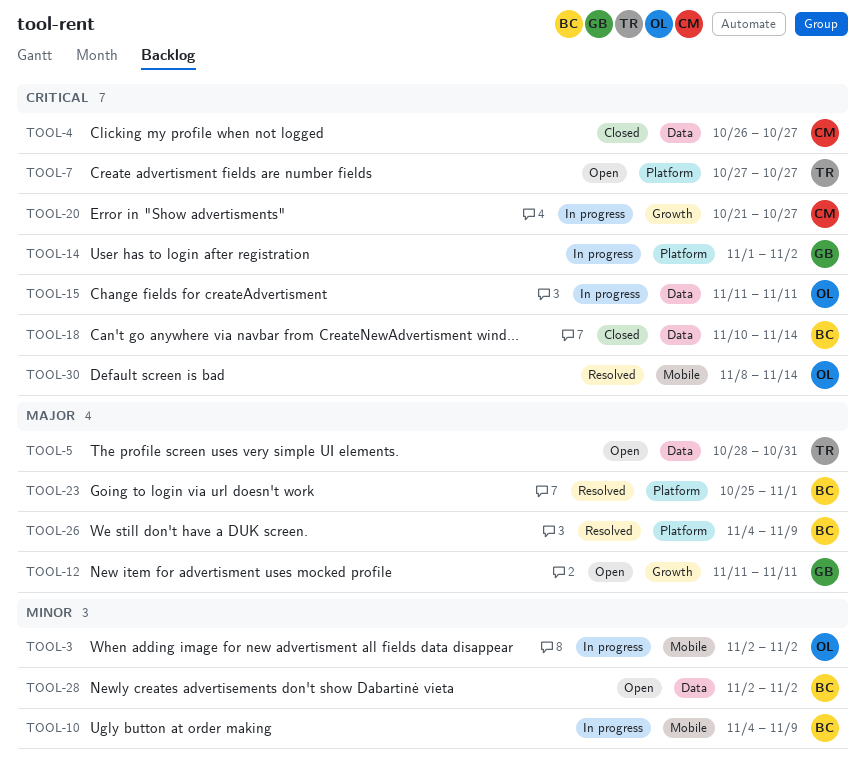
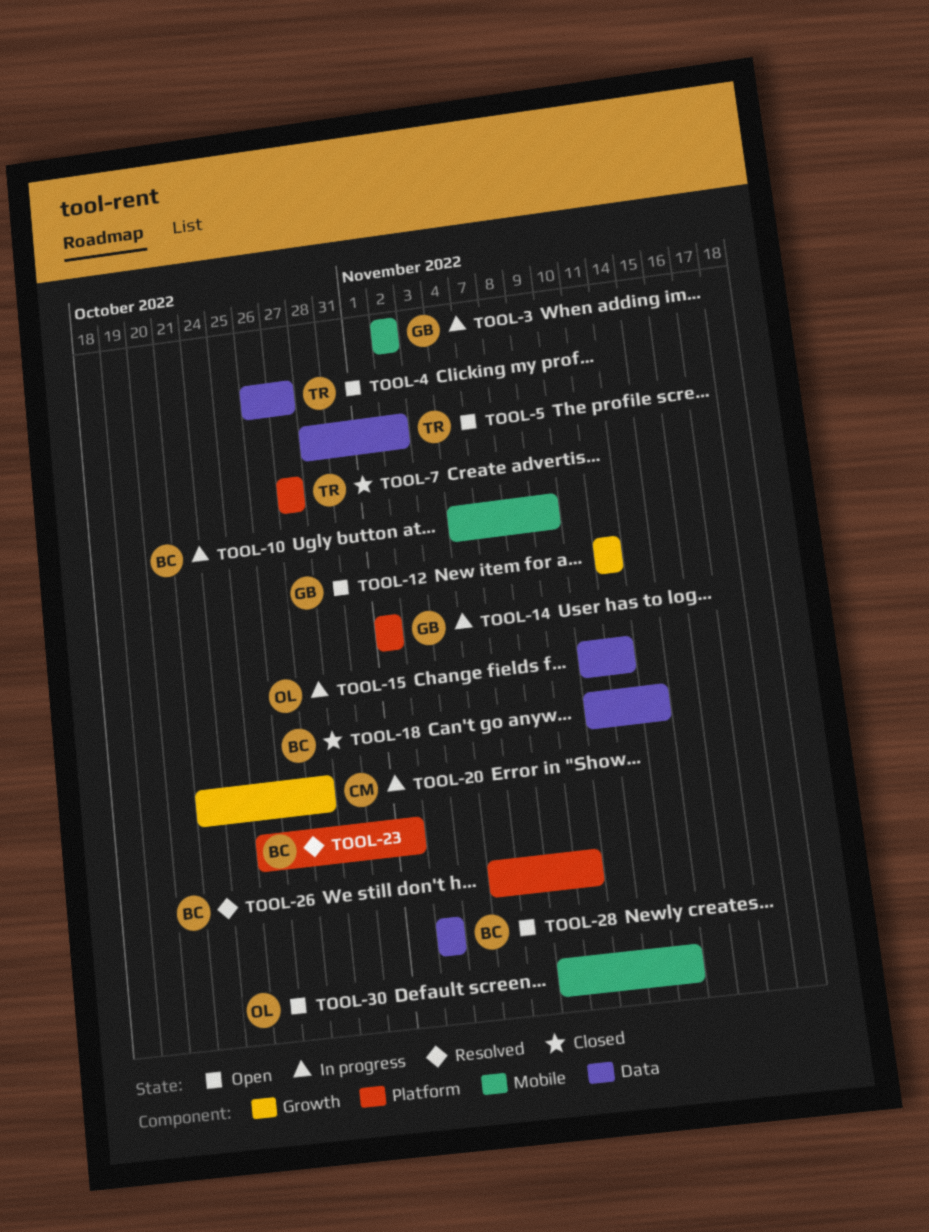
TOOL-3, owner: OL -> GB
TOOL-4, status: Closed -> Open
TOOL-4, owner: CM -> TR
TOOL-5, due: Oct 31 -> Nov 2
TOOL-7, status: Open -> Closed
TOOL-14, due: Nov 2 -> Nov 1
TOOL-15, start: Nov 11 -> Nov 10
TOOL-30, status: Resolved -> Open

